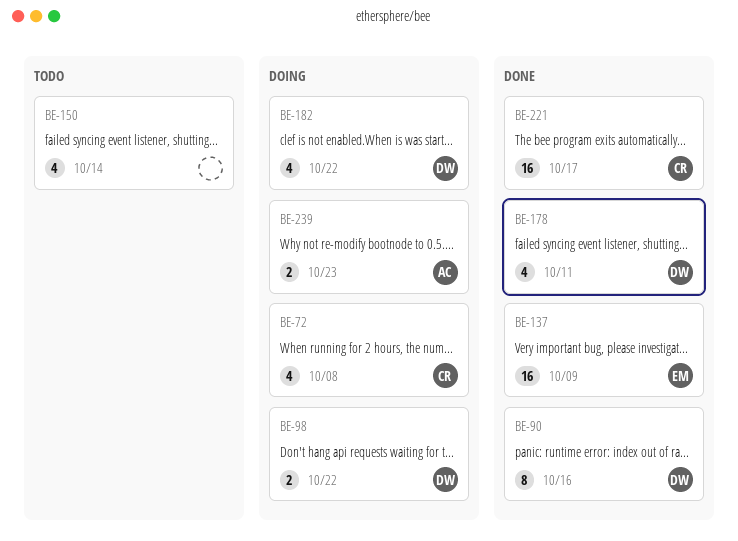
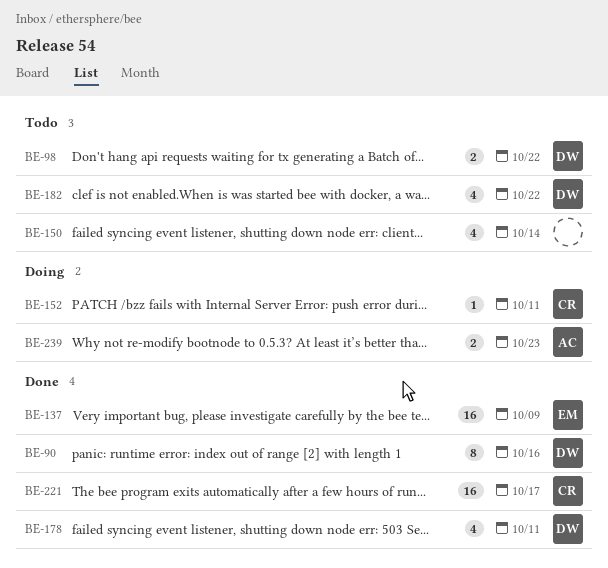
BE-72: present -> none
BE-98, status: Doing -> Todo
BE-152: none -> present
BE-182, status: Doing -> Todo

